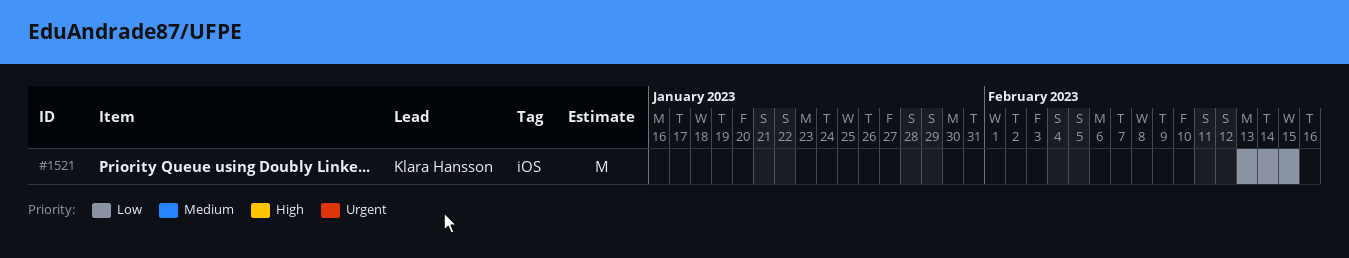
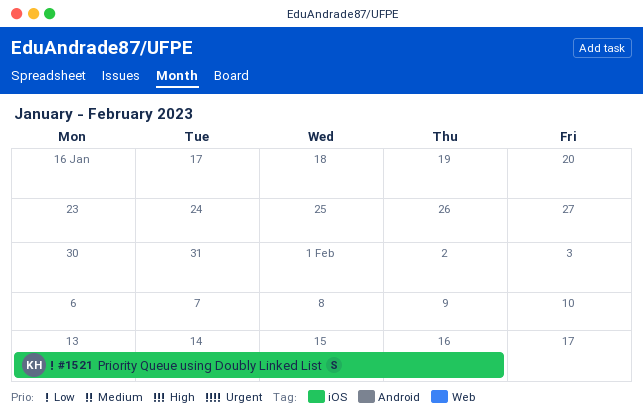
#1521, estimate: M -> S
#1521, due: Feb 15 -> Feb 16

